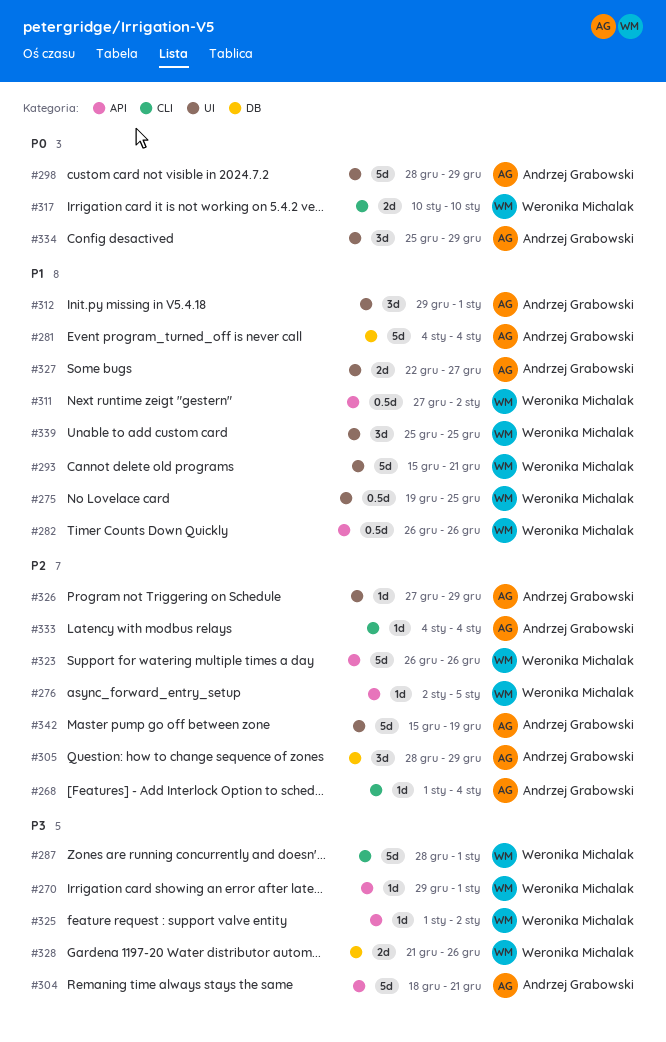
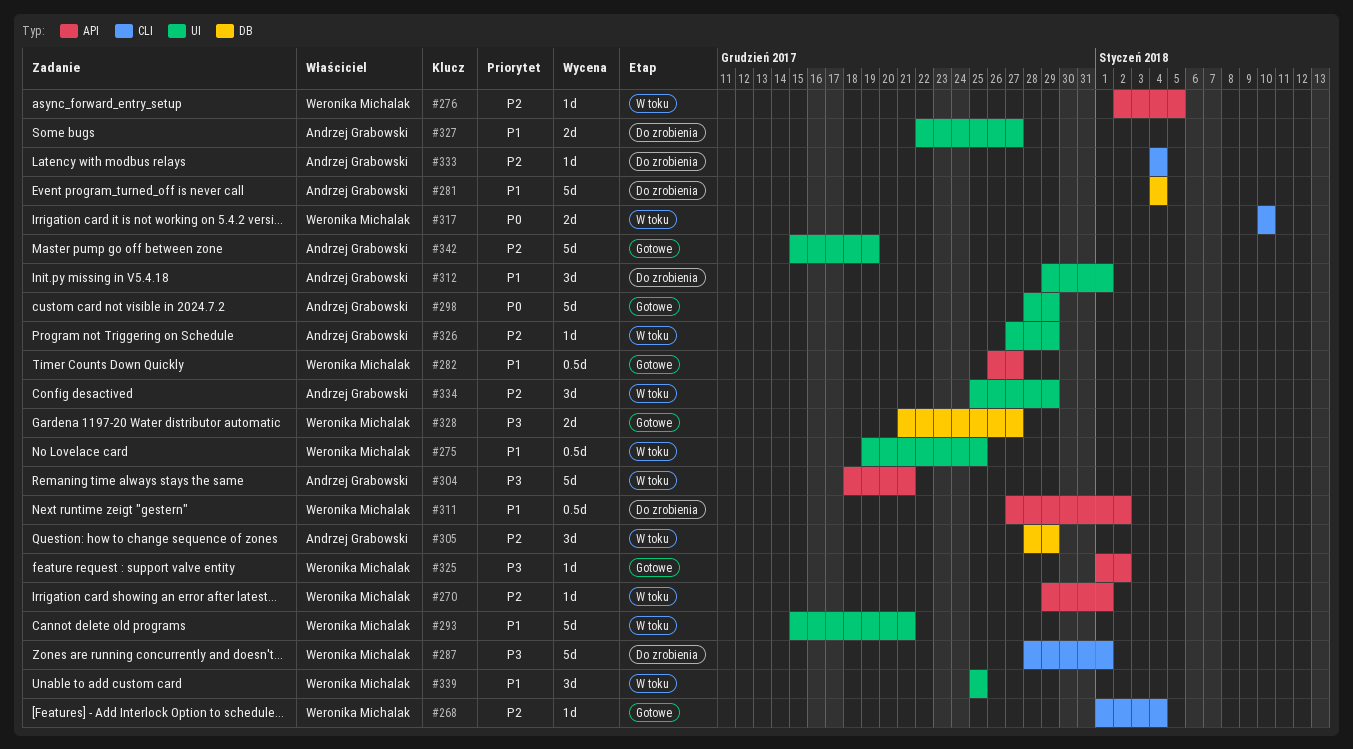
#268, owner: Andrzej Grabowski -> Weronika Michalak
#270, priority: P3 -> P2
#282, due: Dec 26 -> Dec 27
#323: present -> none
#328, due: Dec 26 -> Dec 27
#334, priority: P0 -> P2

